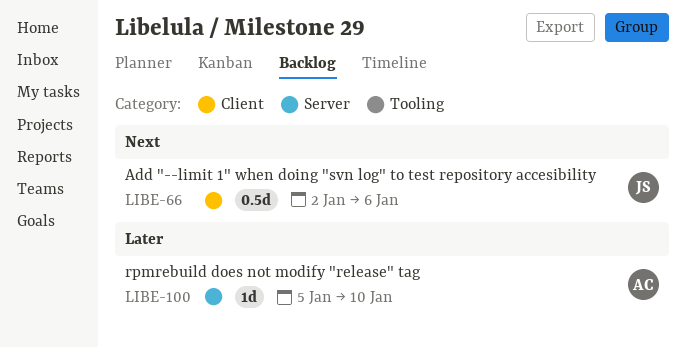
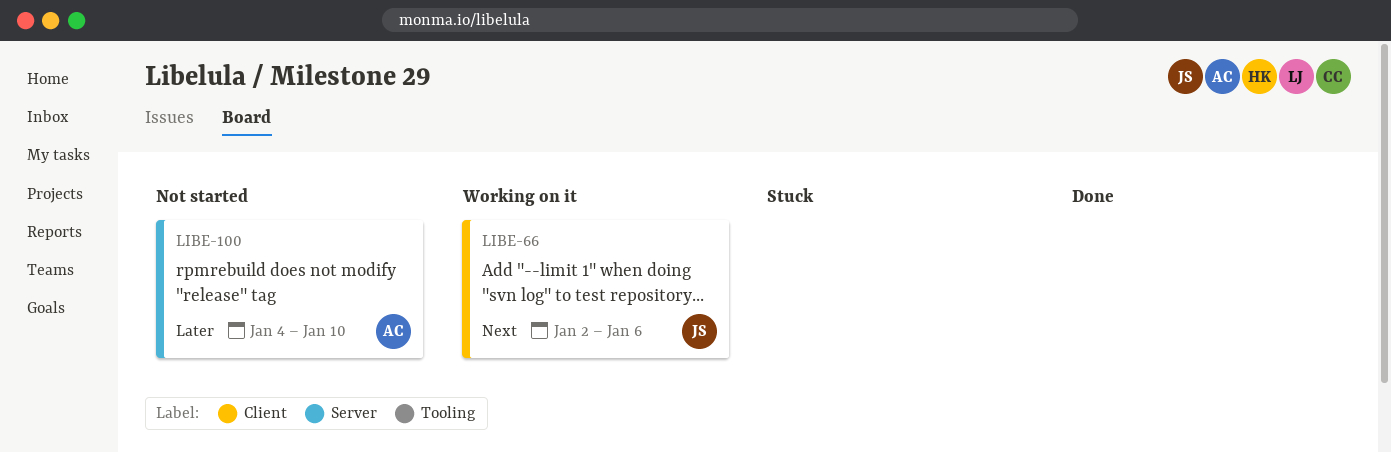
LIBE-100, start: Jan 5 -> Jan 4

